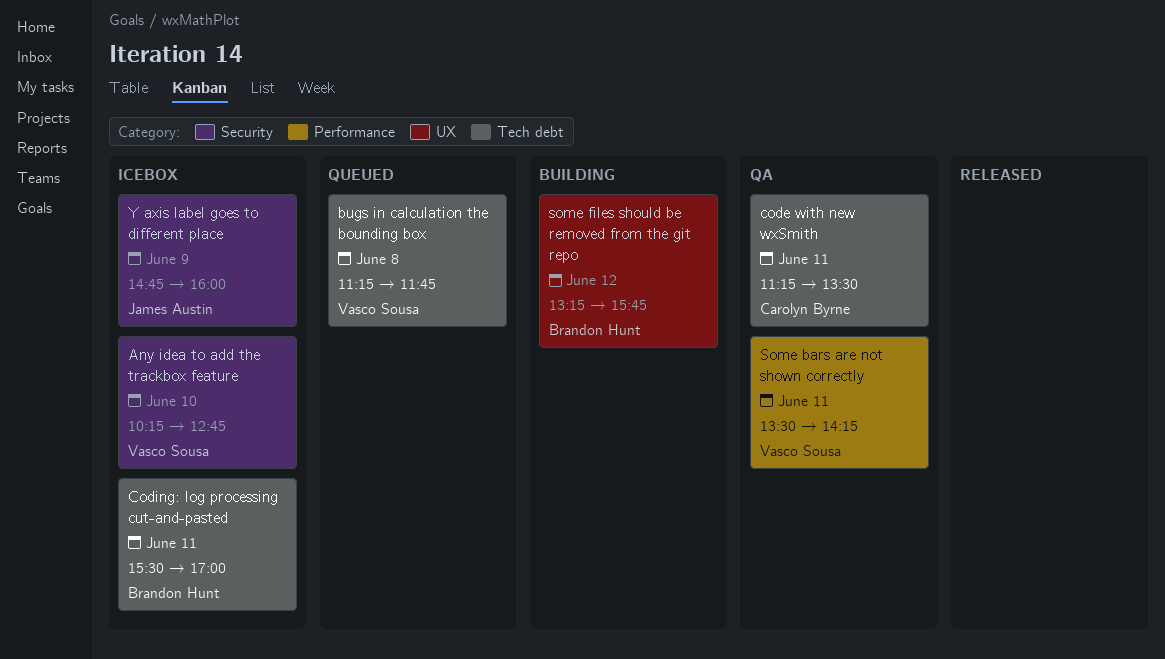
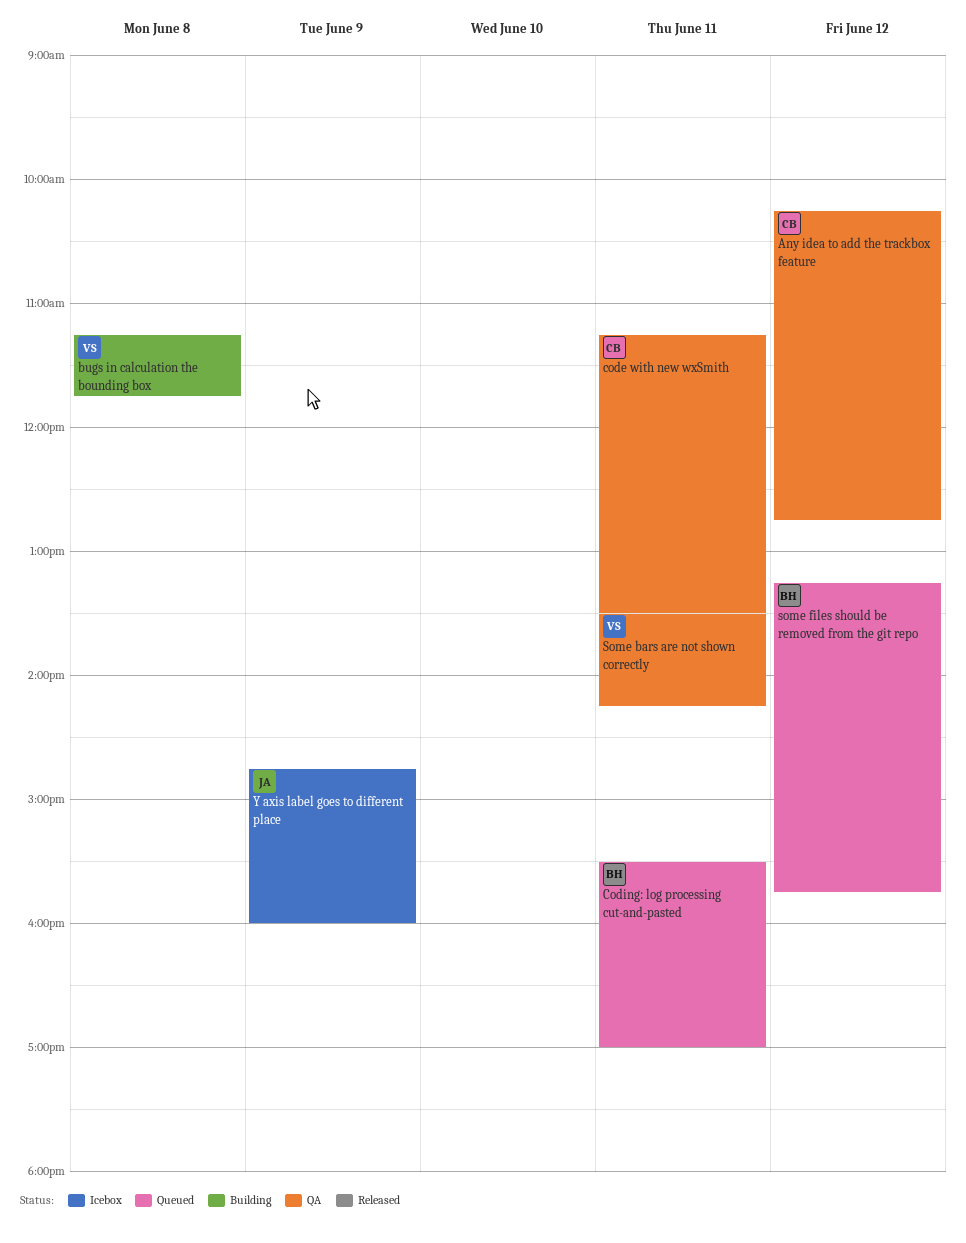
Any idea to add the trackbox feature, status: Icebox -> QA
Any idea to add the trackbox feature, owner: Vasco Sousa -> Carolyn Byrne
Any idea to add the trackbox feature, day: Jun 10 -> Jun 12
bugs in calculation the bounding box, status: Queued -> Building
Coding: log processing cut-and-pasted, status: Icebox -> Queued
some files should be removed from the git repo, status: Building -> Queued

